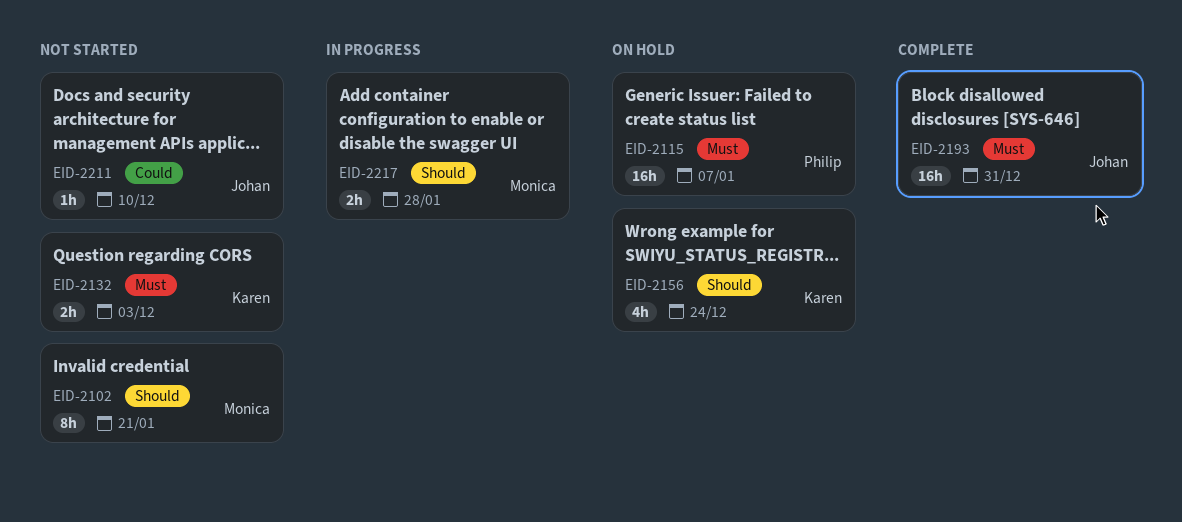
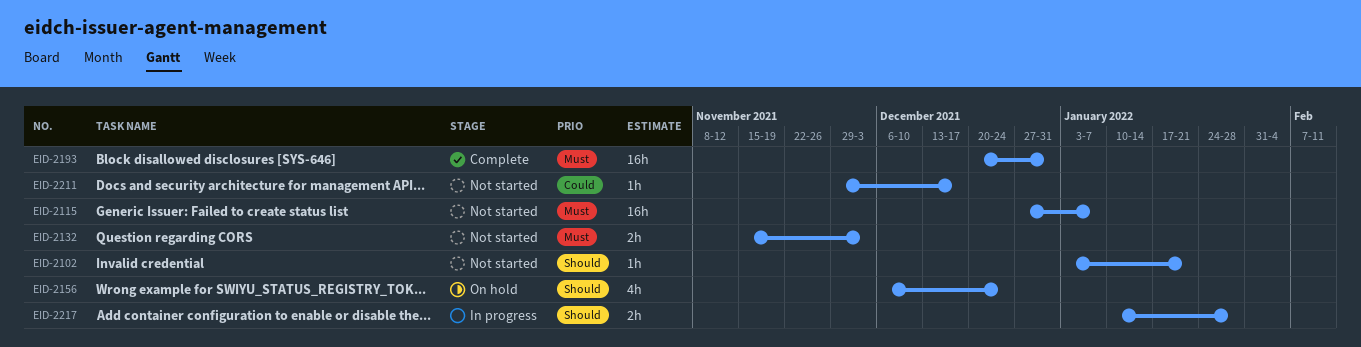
EID-2102, estimate: 8h -> 1h
EID-2115, status: On hold -> Not started
EID-2211, due: Dec 10 -> Dec 17

